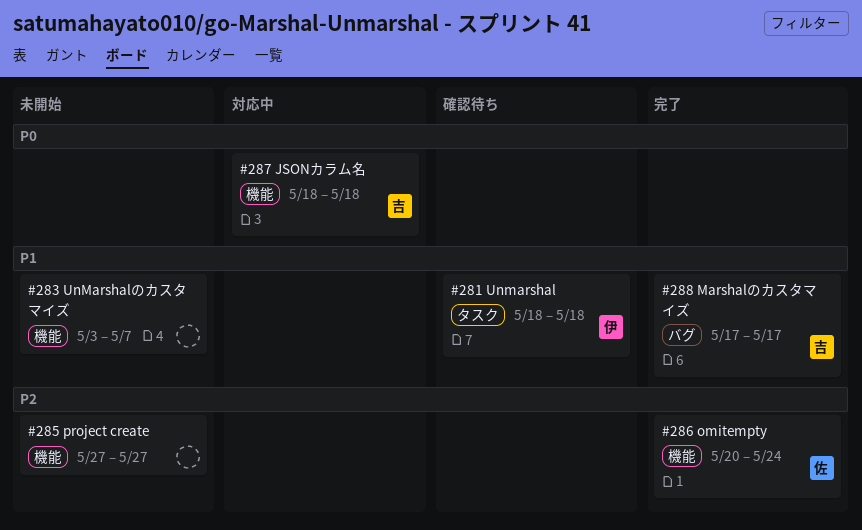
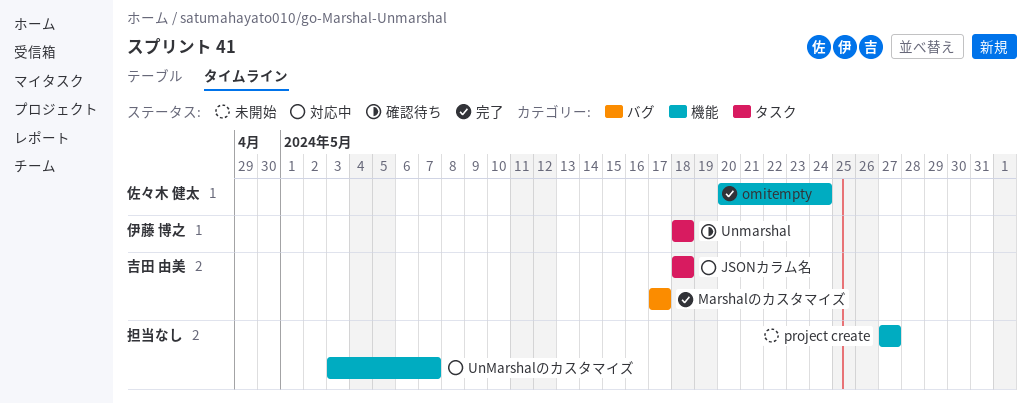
JSONカラム名, label: 機能 -> タスク
UnMarshalのカスタマイズ, status: 未開始 -> 対応中

